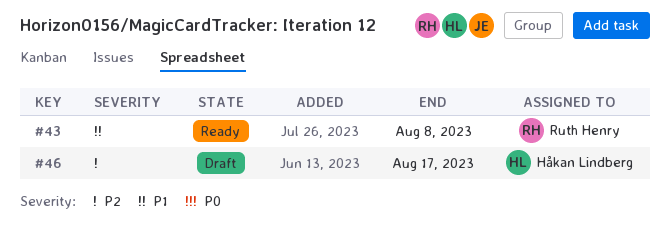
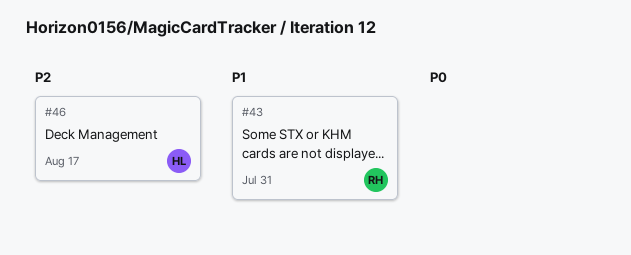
#43, due: Aug 8 -> Jul 31

